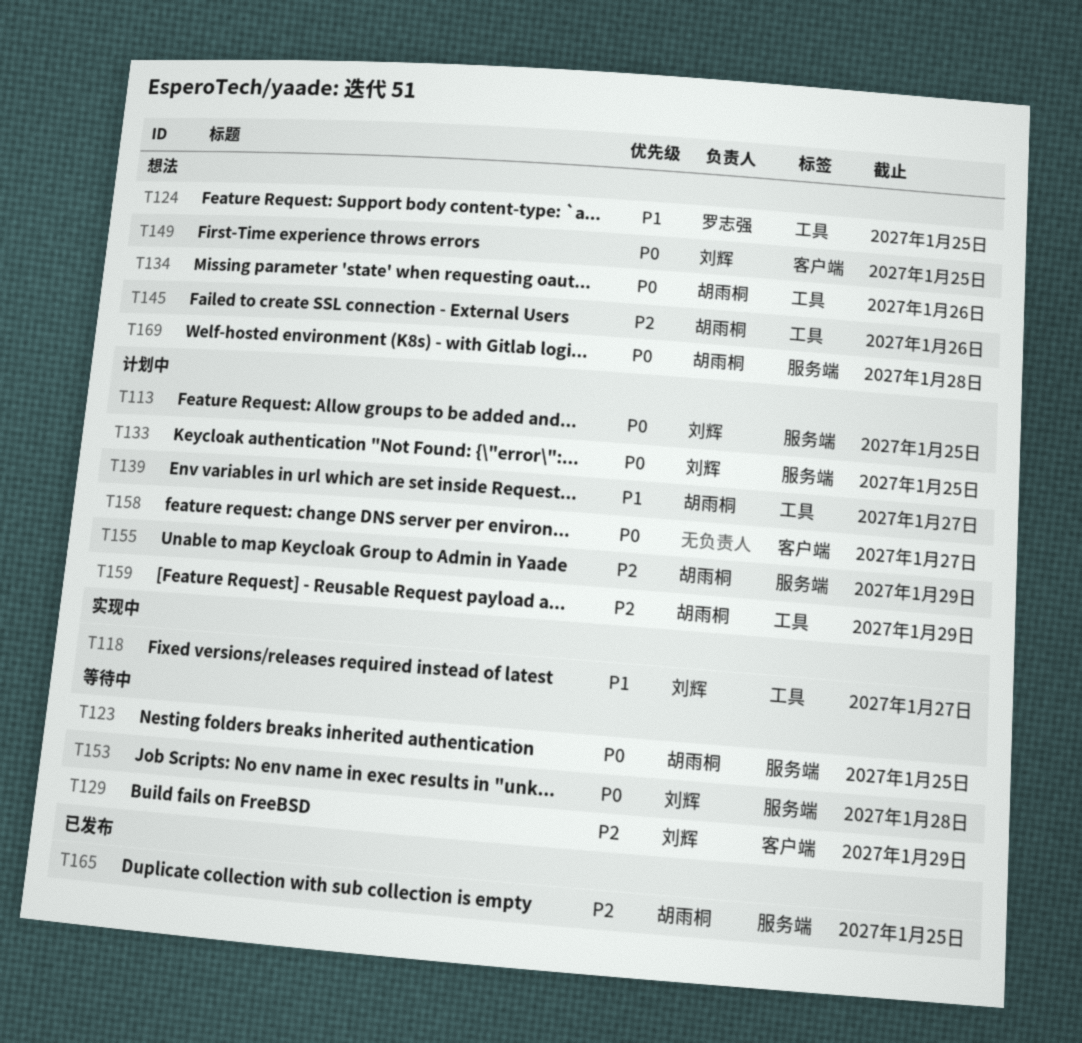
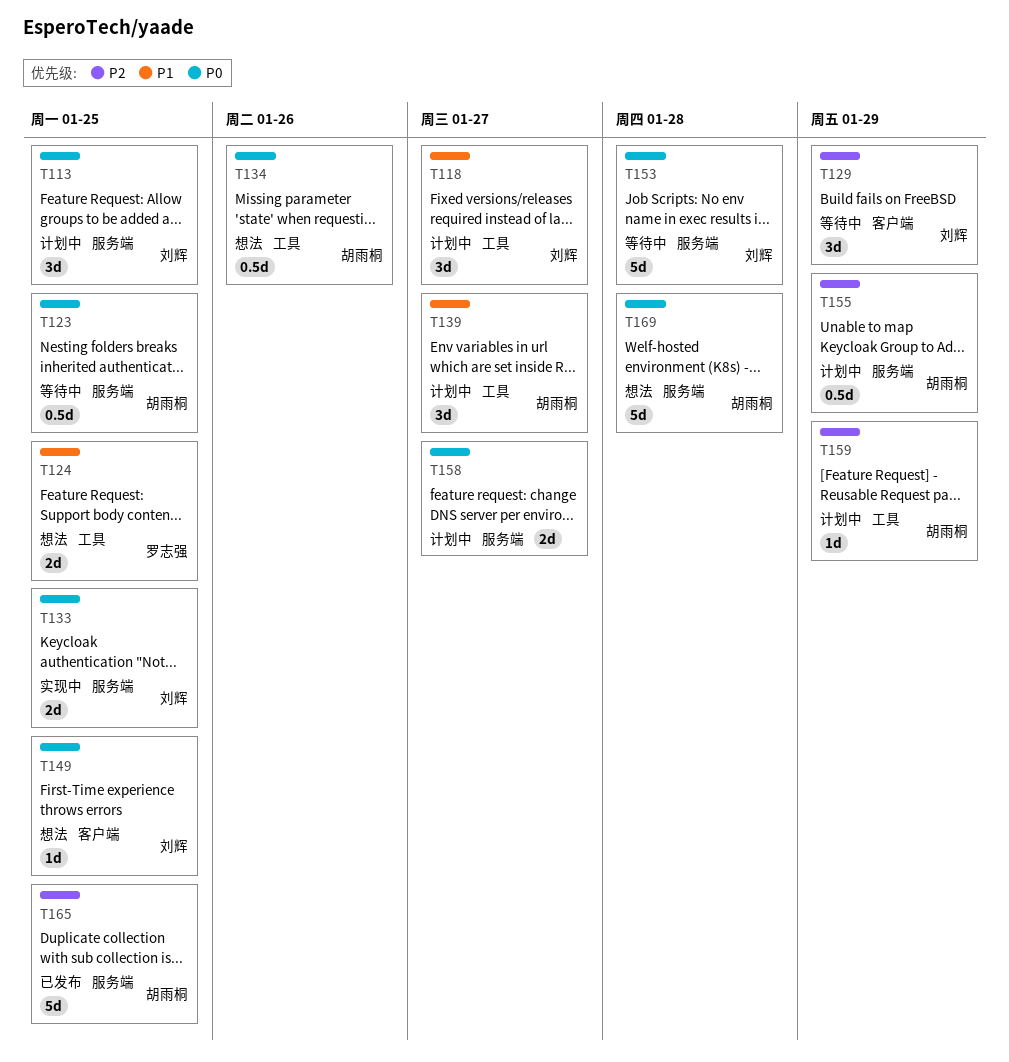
T118, status: 实现中 -> 计划中
T133, status: 计划中 -> 实现中
T145: present -> none
T158, label: 客户端 -> 服务端

